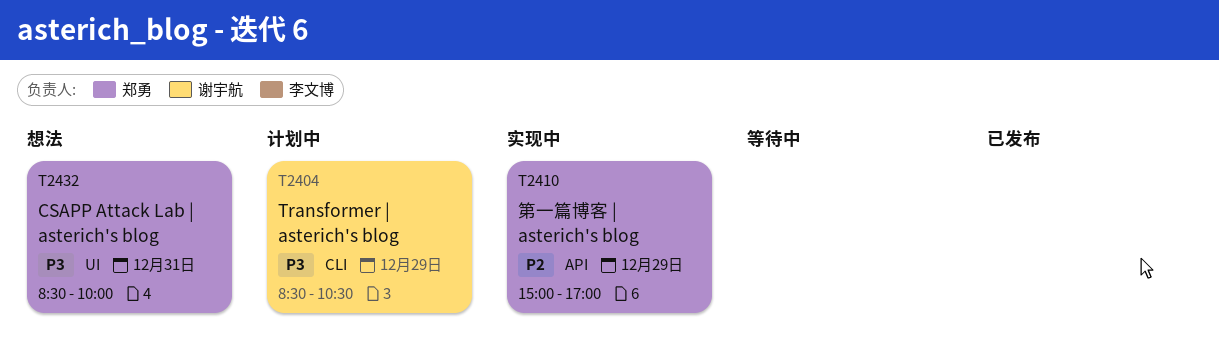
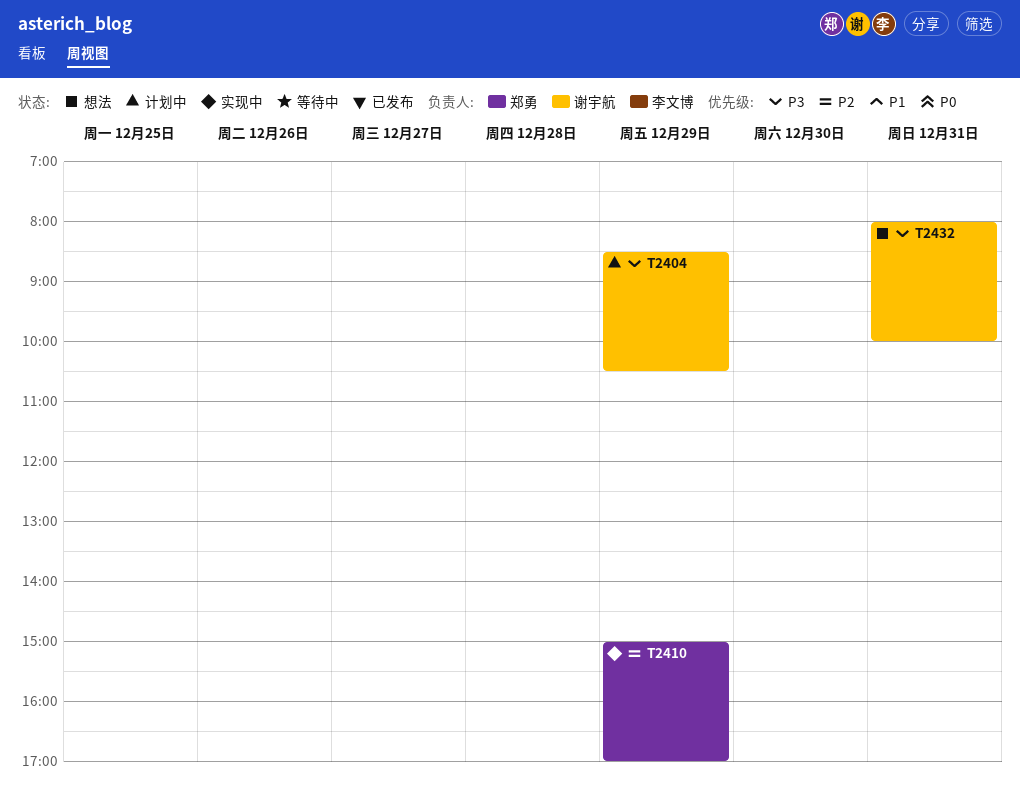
T2432, owner: 郑勇 -> 谢宇航
T2432, begins: 08:30 -> 08:00

